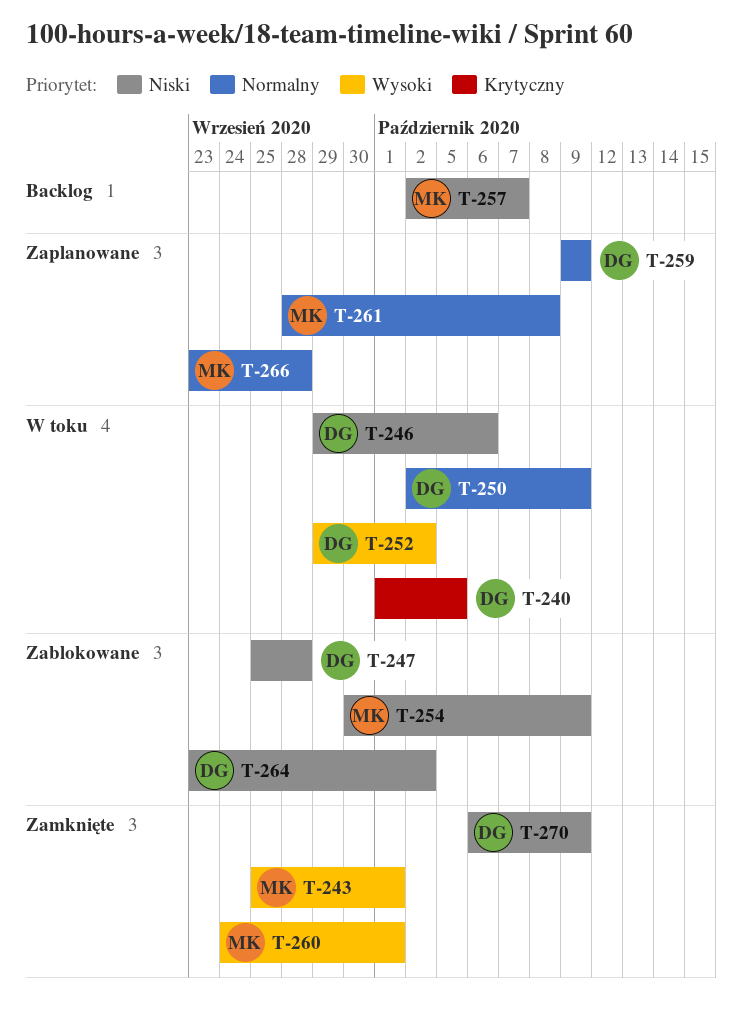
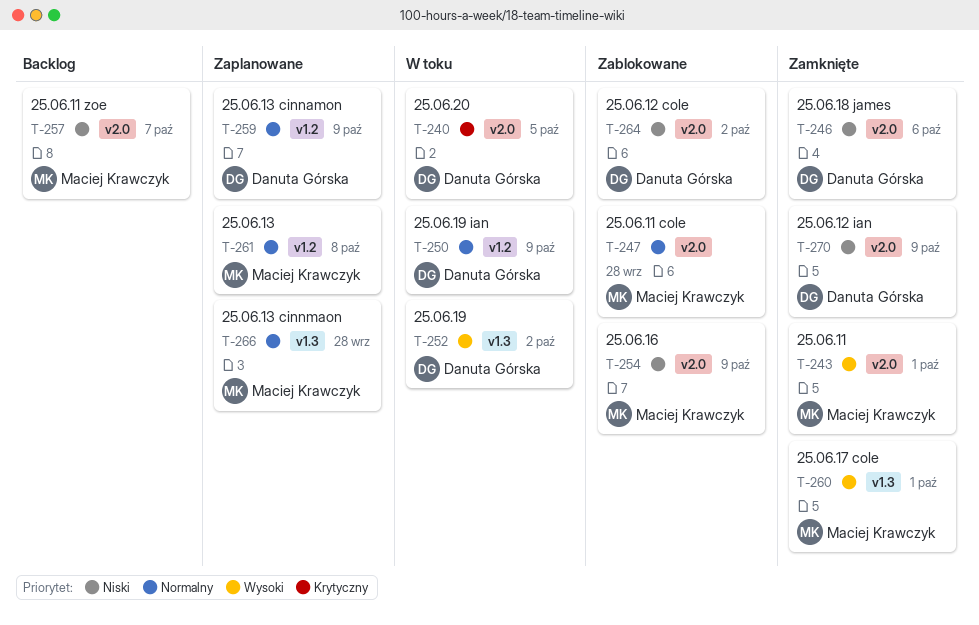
T-246, status: W toku -> Zamknięte
T-247, owner: Danuta Górska -> Maciej Krawczyk
T-247, priority: Niski -> Normalny

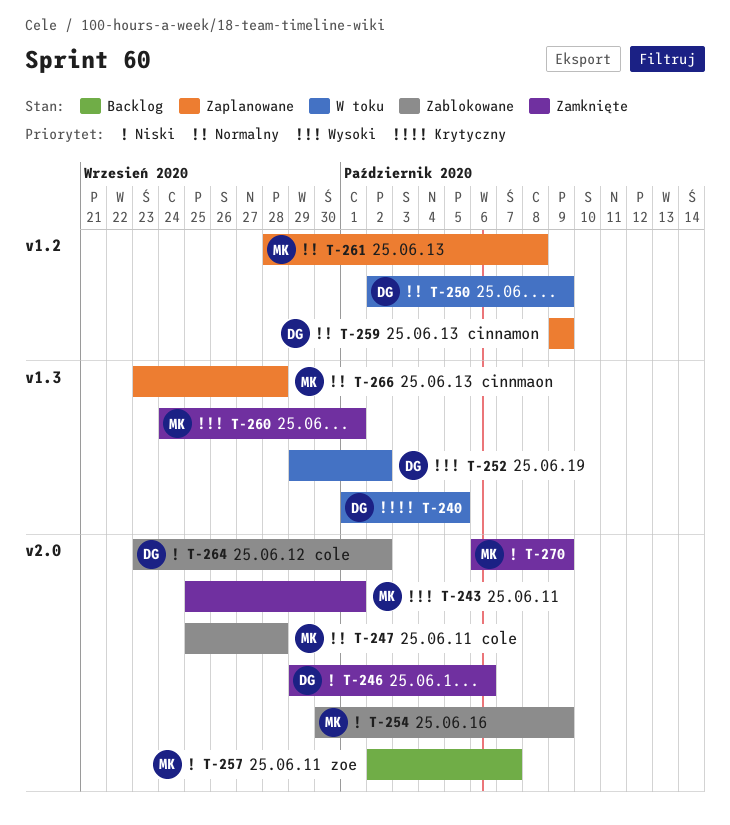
T-240, label: v2.0 -> v1.3
T-270, owner: Danuta Górska -> Maciej Krawczyk

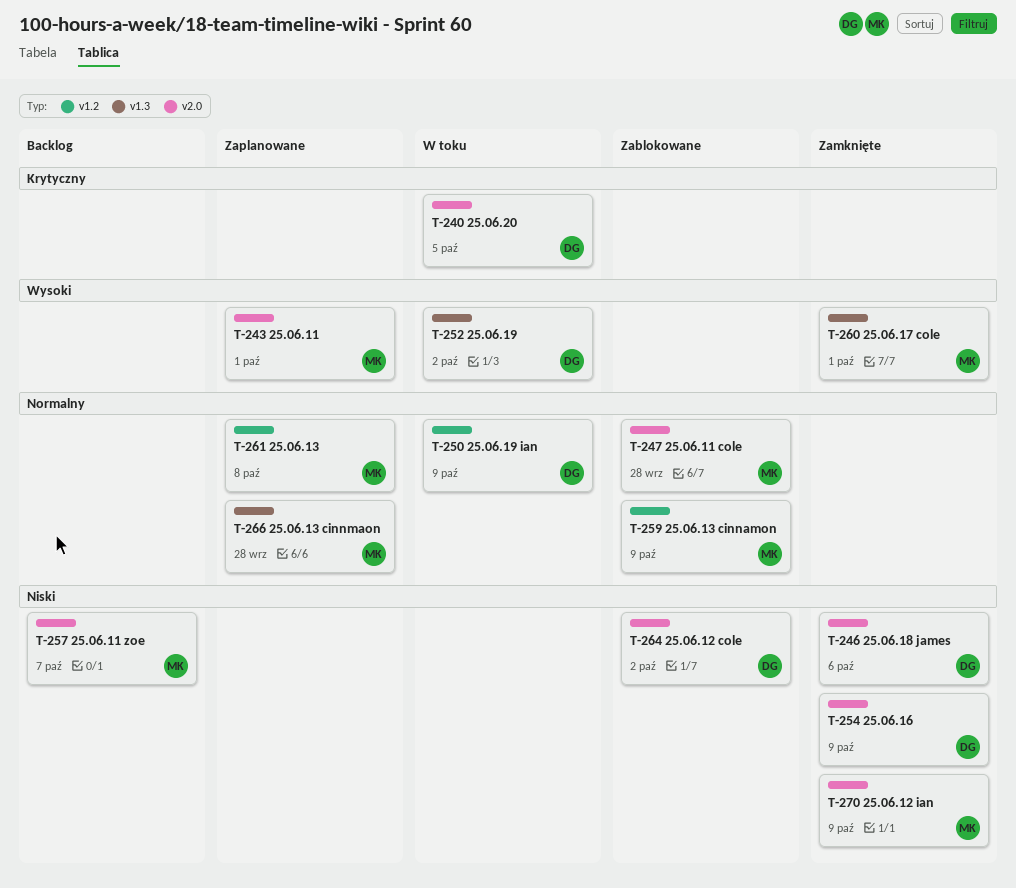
T-240, label: v1.3 -> v2.0
T-243, status: Zamknięte -> Zaplanowane
T-254, status: Zablokowane -> Zamknięte
T-254, owner: MK -> DG
T-259, status: Zaplanowane -> Zablokowane
T-259, owner: DG -> MK

